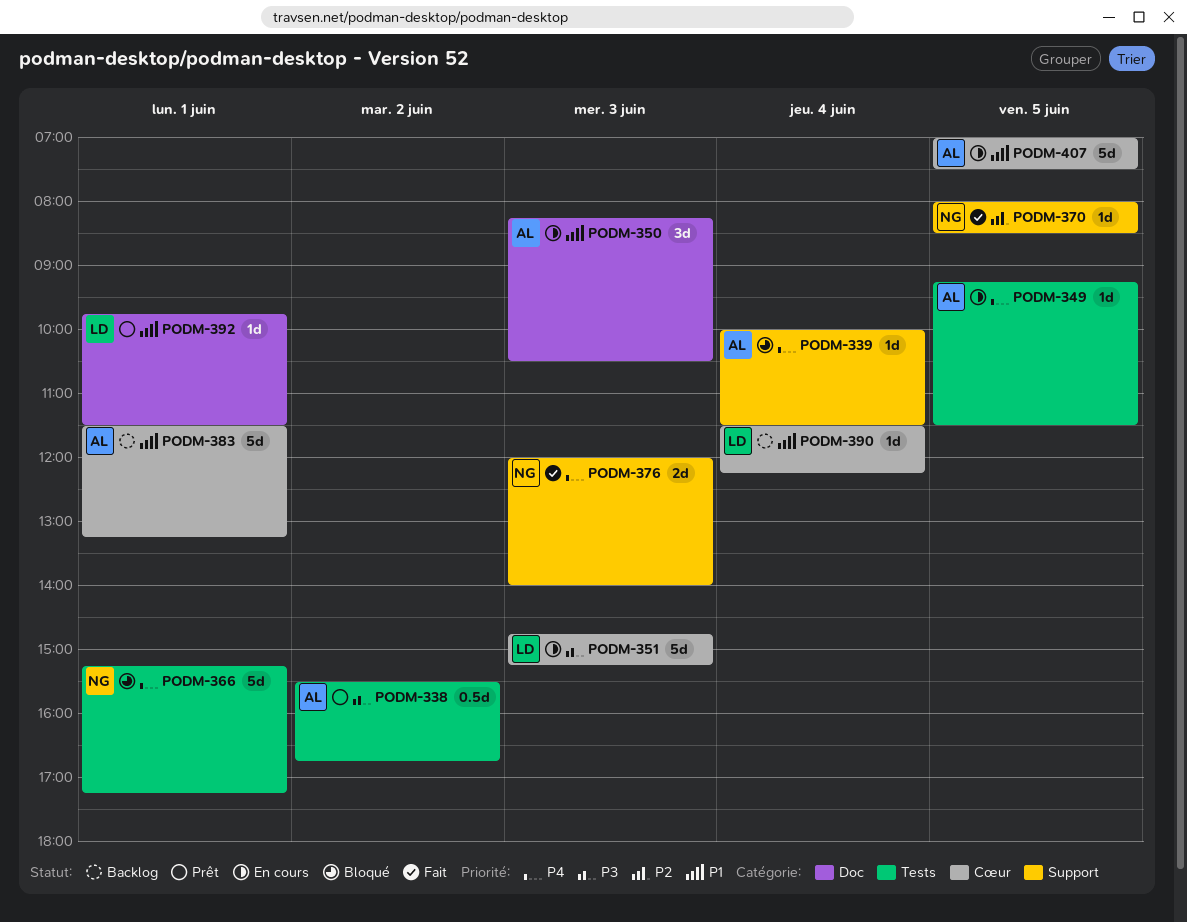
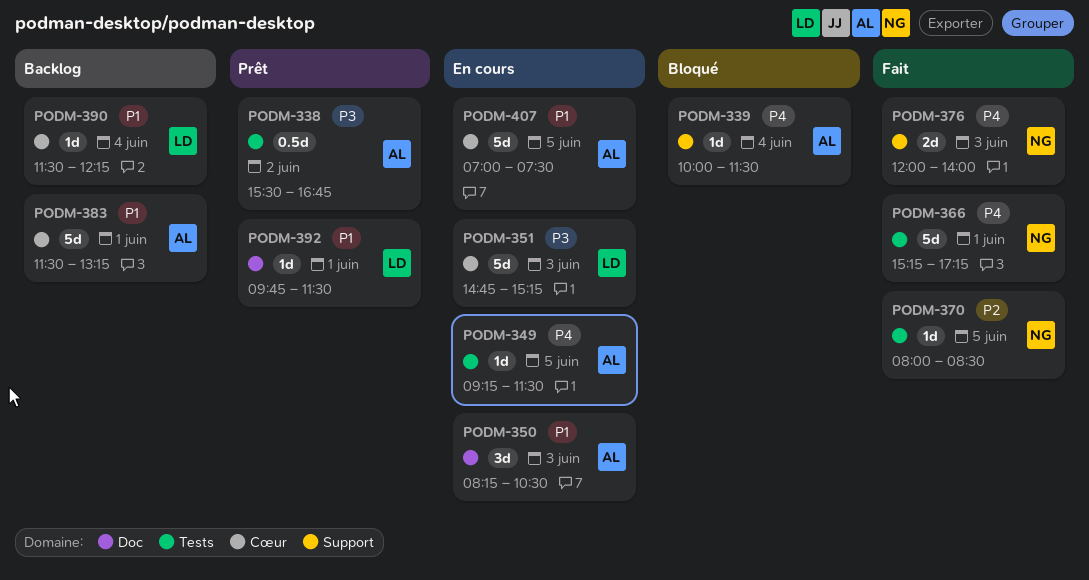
PODM-366, status: Bloqué -> Fait
PODM-370, label: Support -> Tests

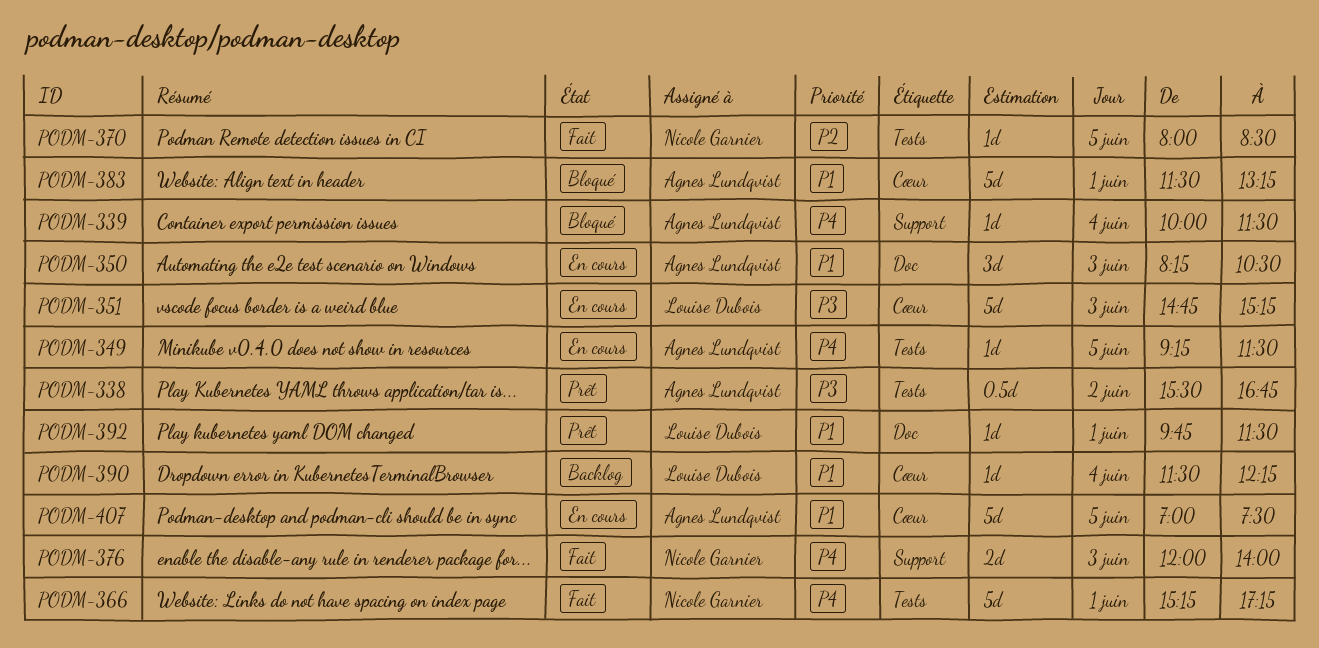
PODM-383, status: Backlog -> Bloqué

